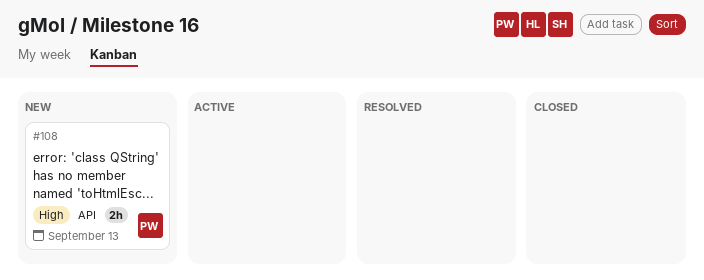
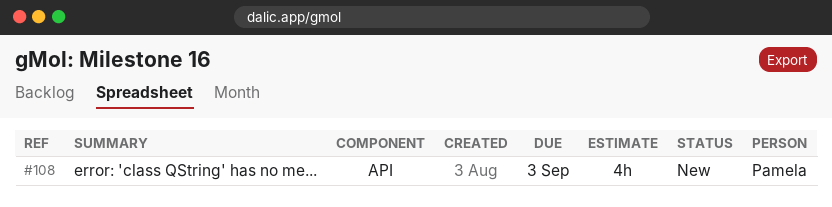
#108, estimate: 2h -> 4h
#108, due: Sep 13 -> Sep 3

